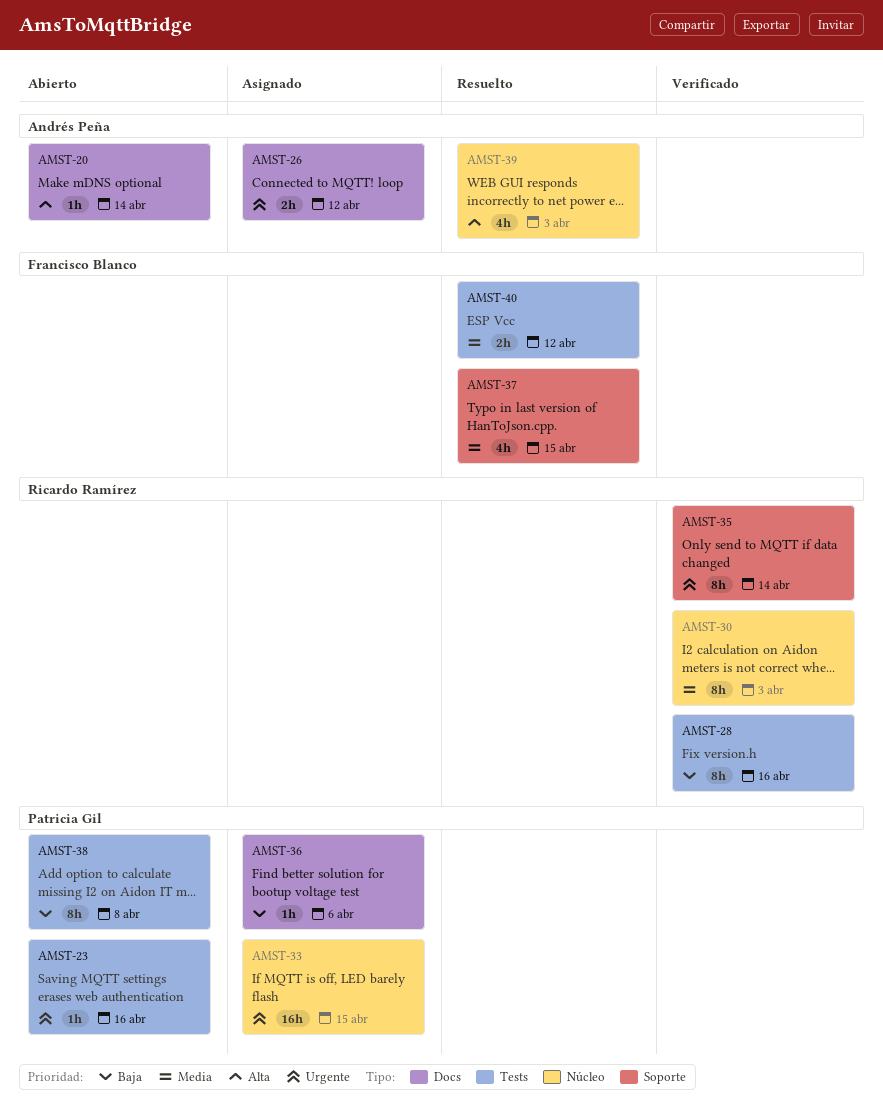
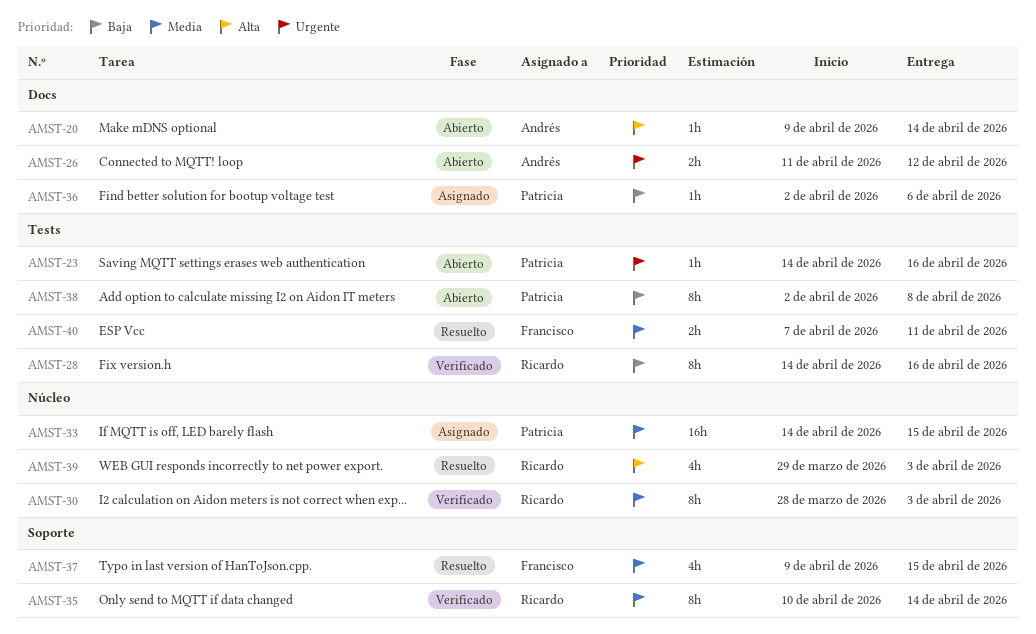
AMST-26, status: Asignado -> Abierto
AMST-33, priority: Urgente -> Media
AMST-35, priority: Urgente -> Media
AMST-39, owner: Andrés Peña -> Ricardo Ramírez
AMST-40, due: Apr 12 -> Apr 11

